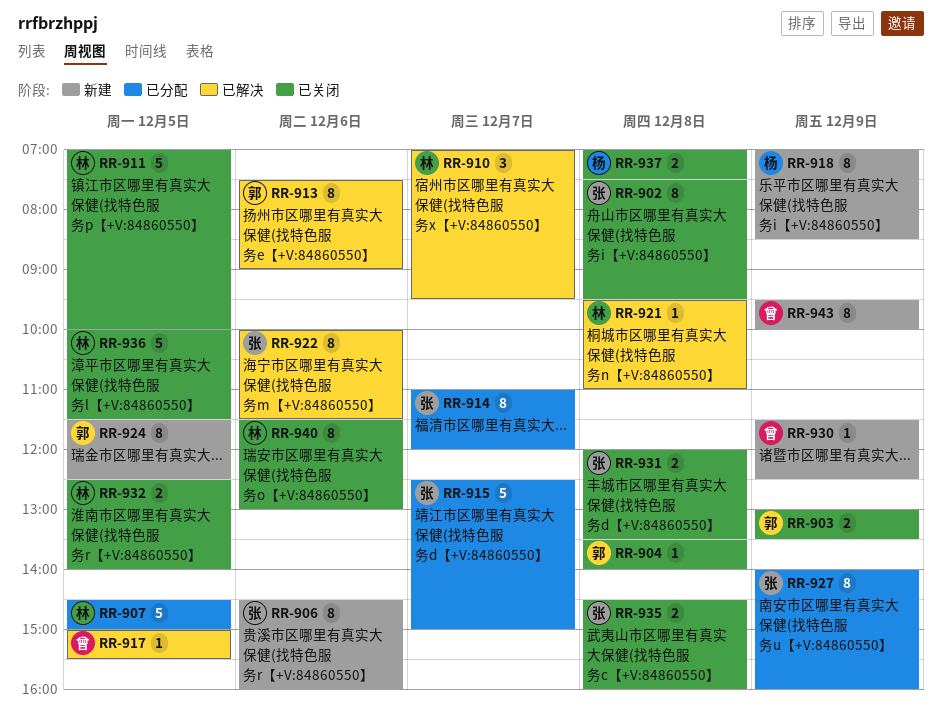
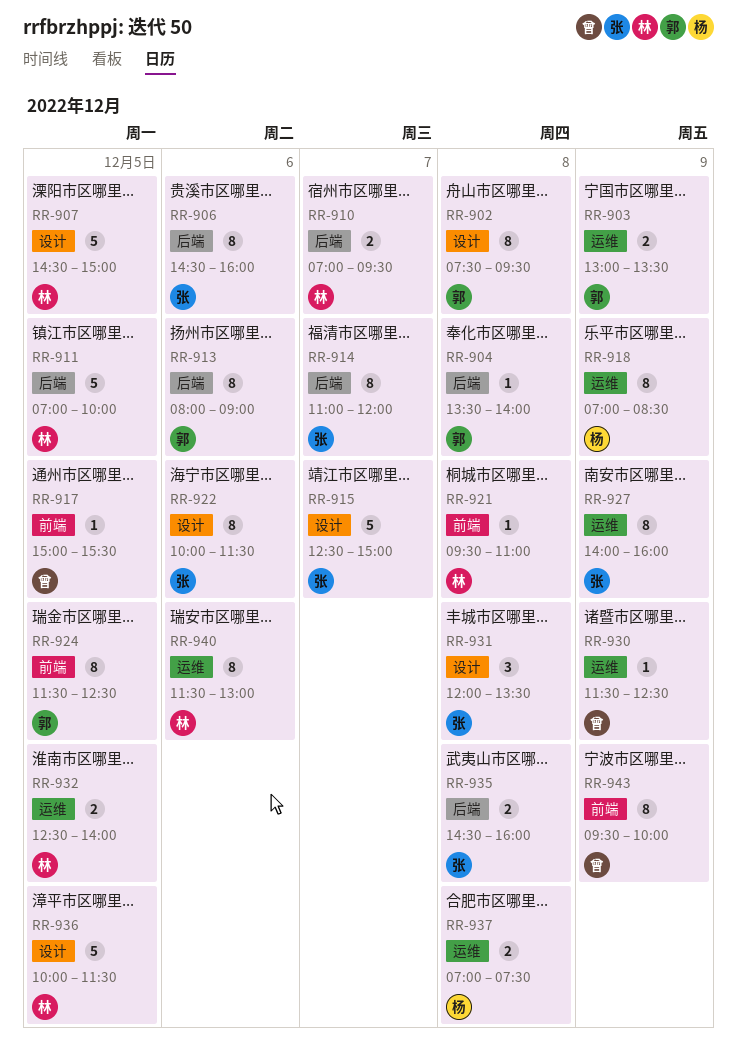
RR-902, owner: 张 -> 郭
RR-910, estimate: 3 -> 2
RR-913, begins: 07:30 -> 08:00
RR-931, estimate: 2 -> 3

